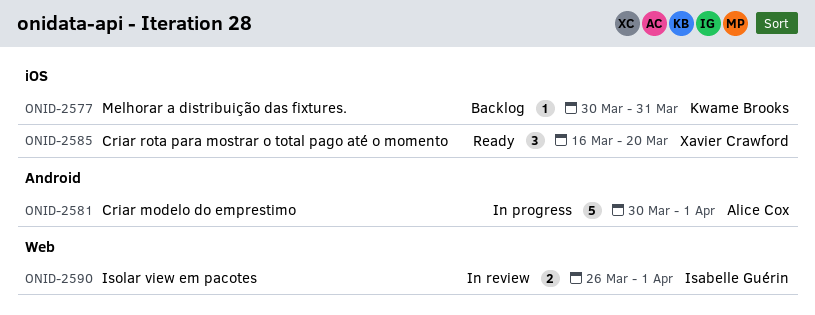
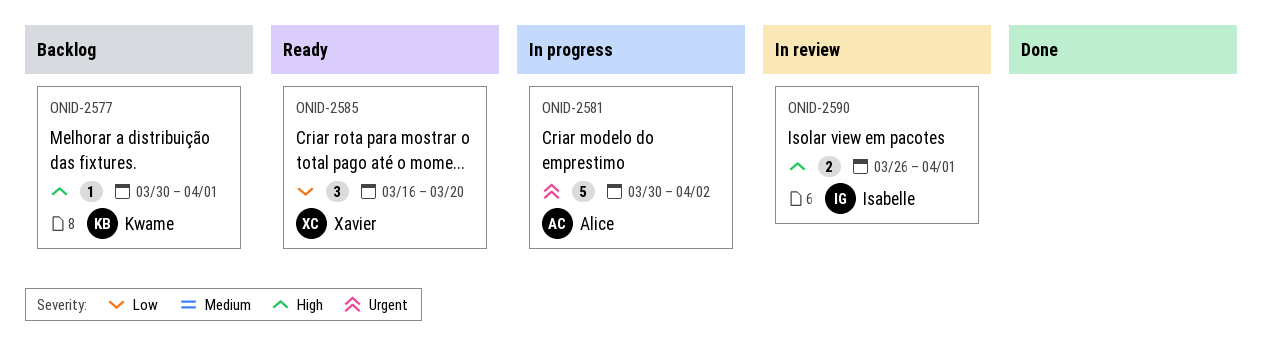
ONID-2577, due: Mar 31 -> Apr 1
ONID-2581, due: Apr 1 -> Apr 2

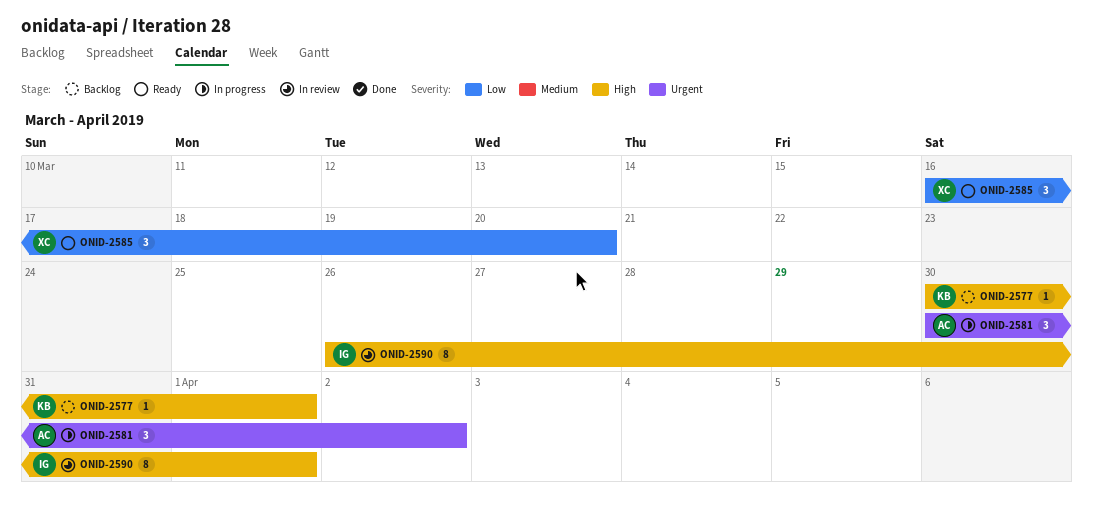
ONID-2581, estimate: 5 -> 3
ONID-2590, estimate: 2 -> 8

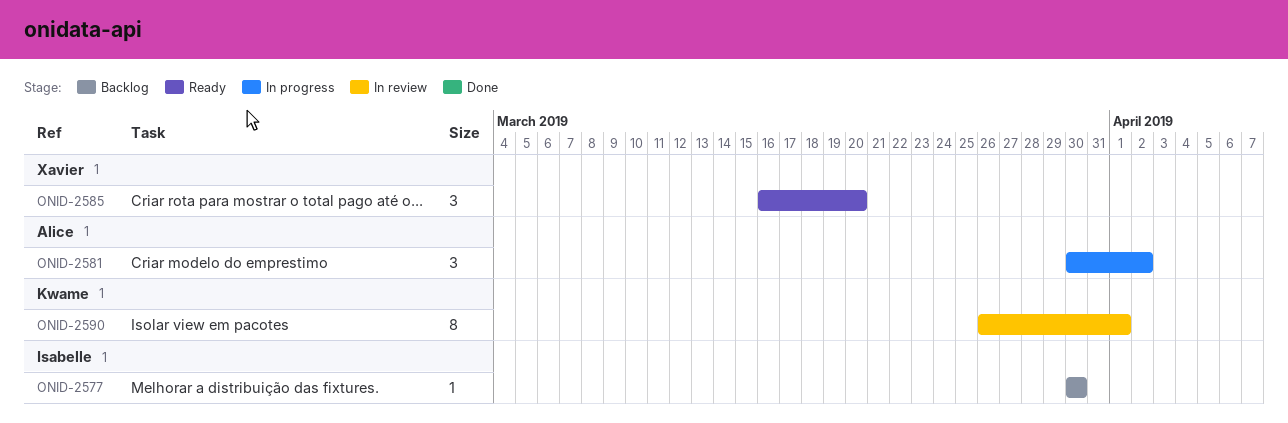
ONID-2577, owner: Kwame -> Isabelle
ONID-2577, due: Apr 1 -> Mar 30
ONID-2590, owner: Isabelle -> Kwame

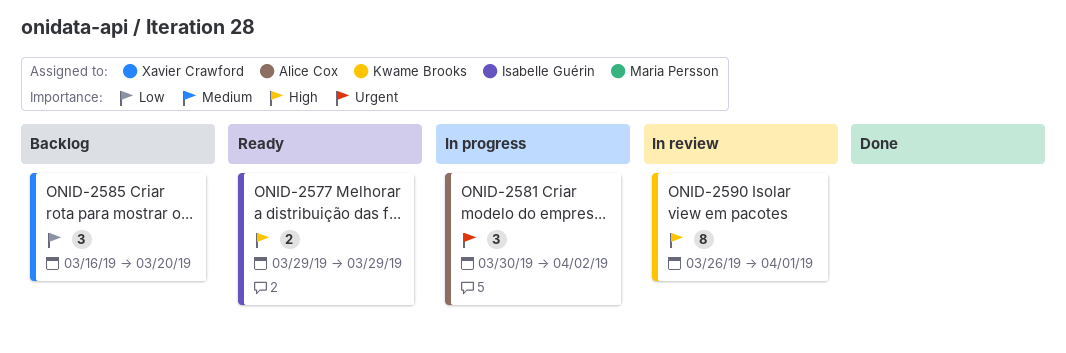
ONID-2577, status: Backlog -> Ready
ONID-2577, estimate: 1 -> 2
ONID-2577, start: Mar 30 -> Mar 29
ONID-2577, due: Mar 30 -> Mar 29
ONID-2585, status: Ready -> Backlog

